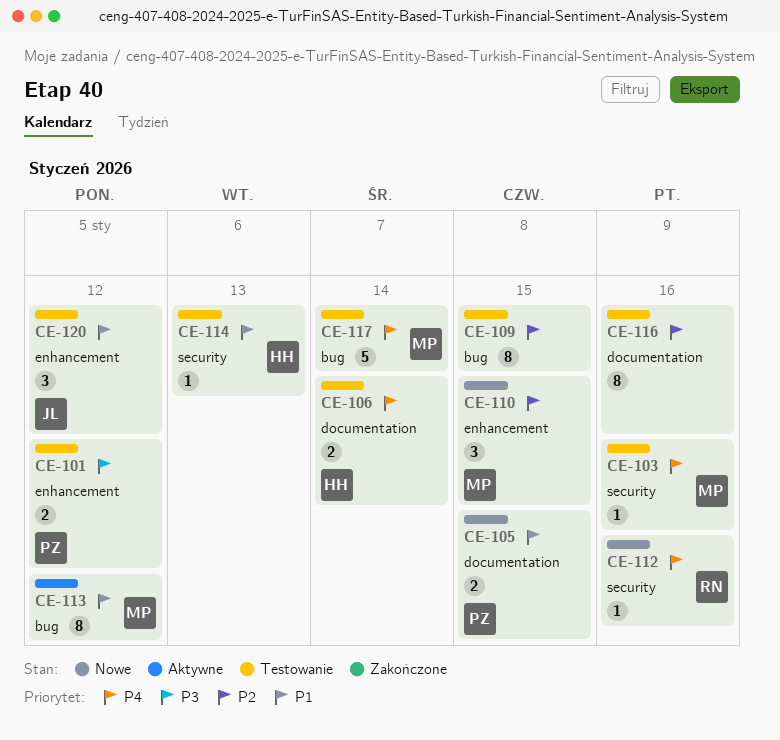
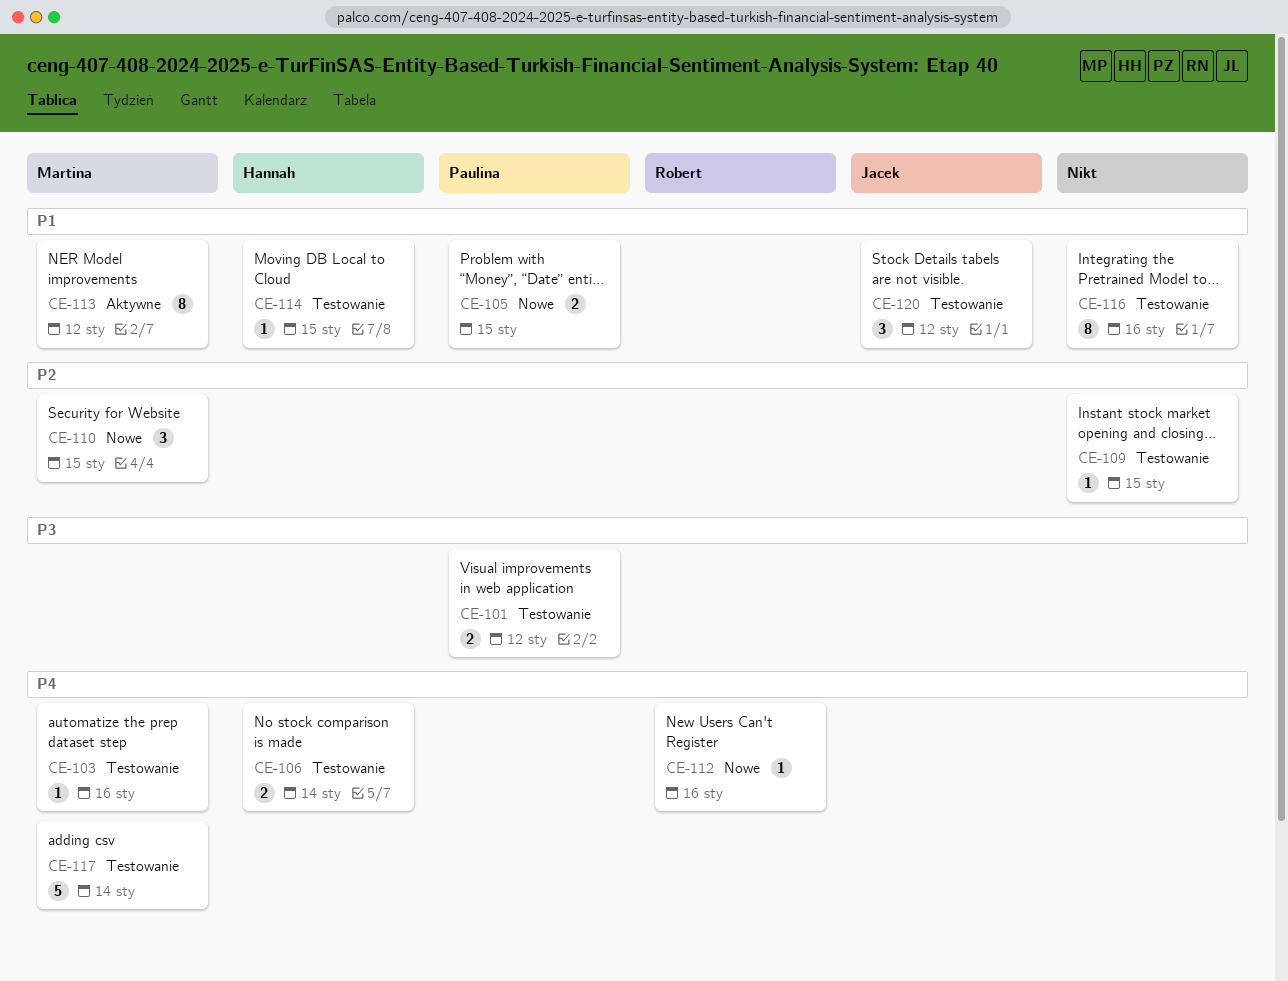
CE-109, estimate: 8 -> 1
CE-114, due: Jan 13 -> Jan 15
CE-116, priority: P2 -> P1

